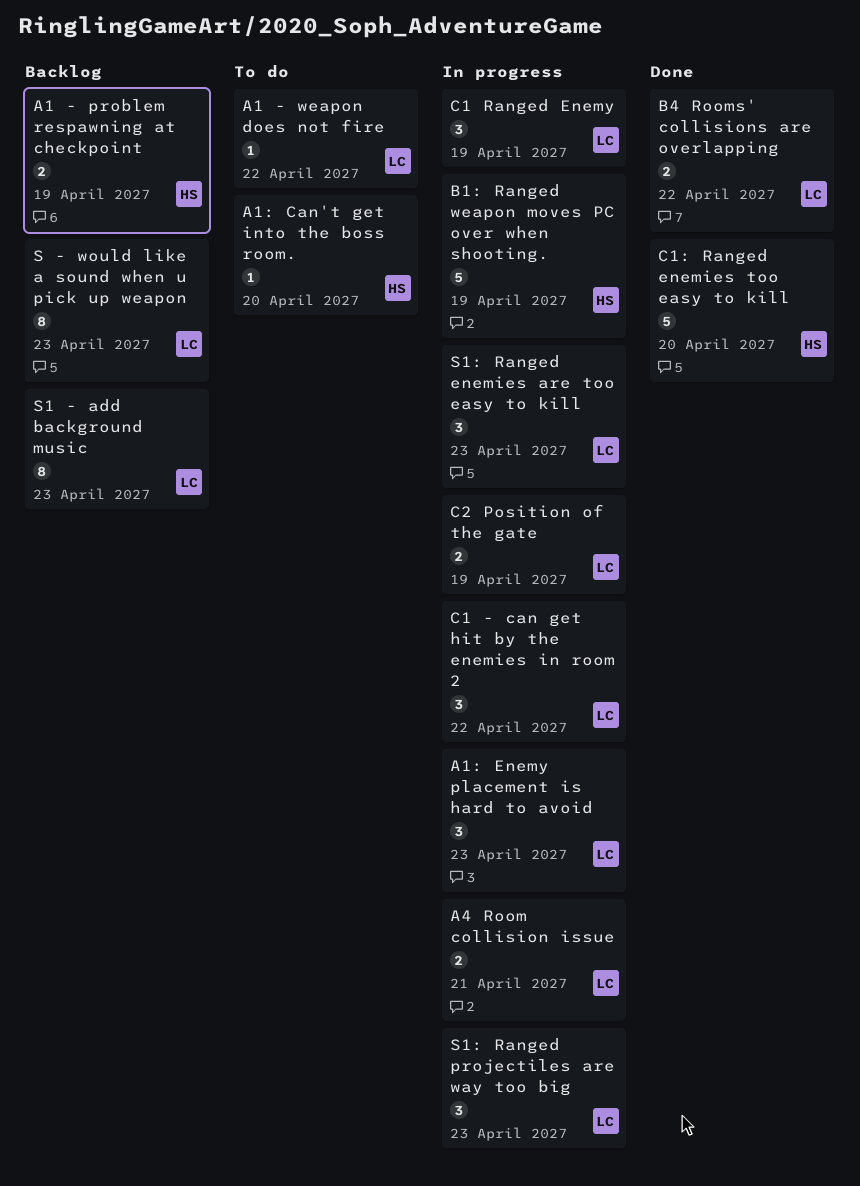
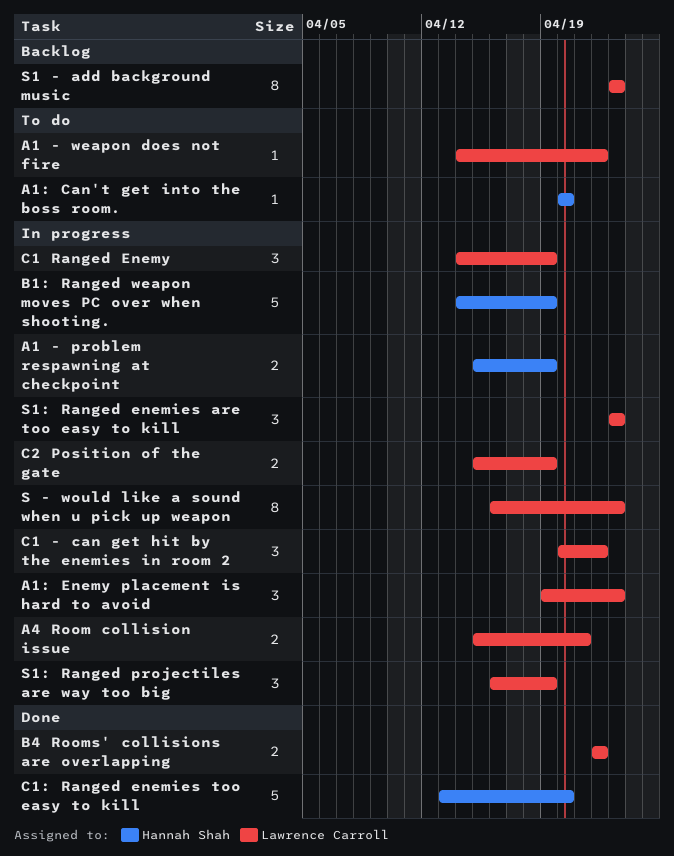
A1 - problem respawning at checkpoint, status: Backlog -> In progress
S - would like a sound when u pick up weapon, status: Backlog -> In progress
S1: Ranged projectiles are way too big, due: Apr 23 -> Apr 19

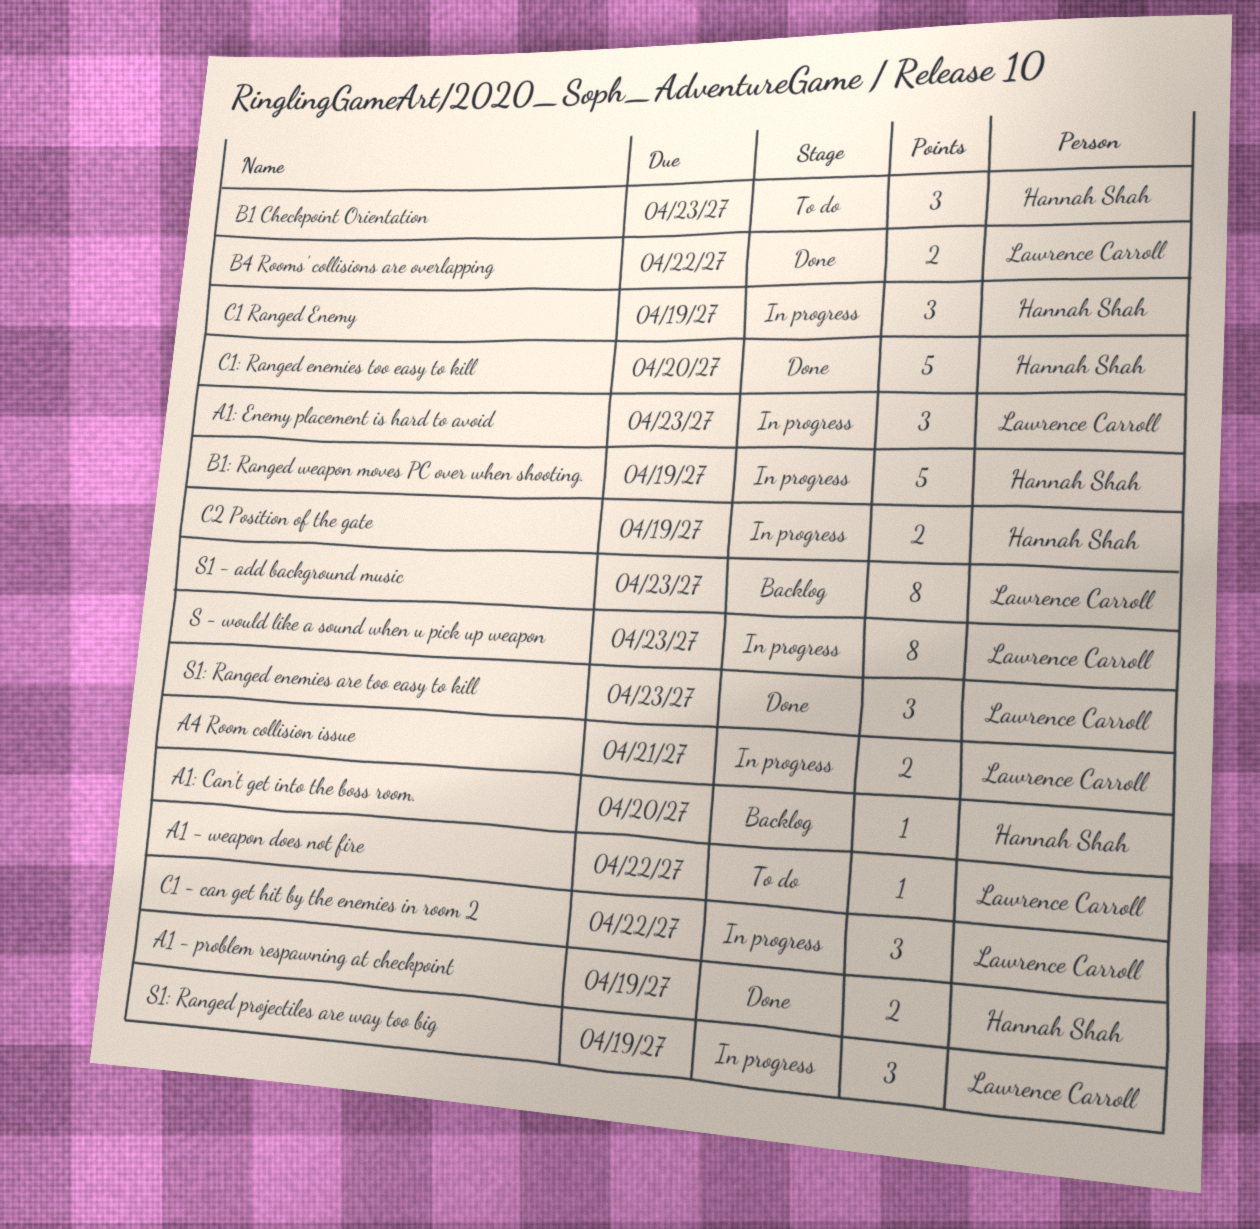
A1 - problem respawning at checkpoint, status: In progress -> Done
A1: Can't get into the boss room., status: To do -> Backlog
B1 Checkpoint Orientation: none -> present
C1 Ranged Enemy, owner: Lawrence Carroll -> Hannah Shah
C2 Position of the gate, owner: Lawrence Carroll -> Hannah Shah
S1: Ranged enemies are too easy to kill, status: In progress -> Done

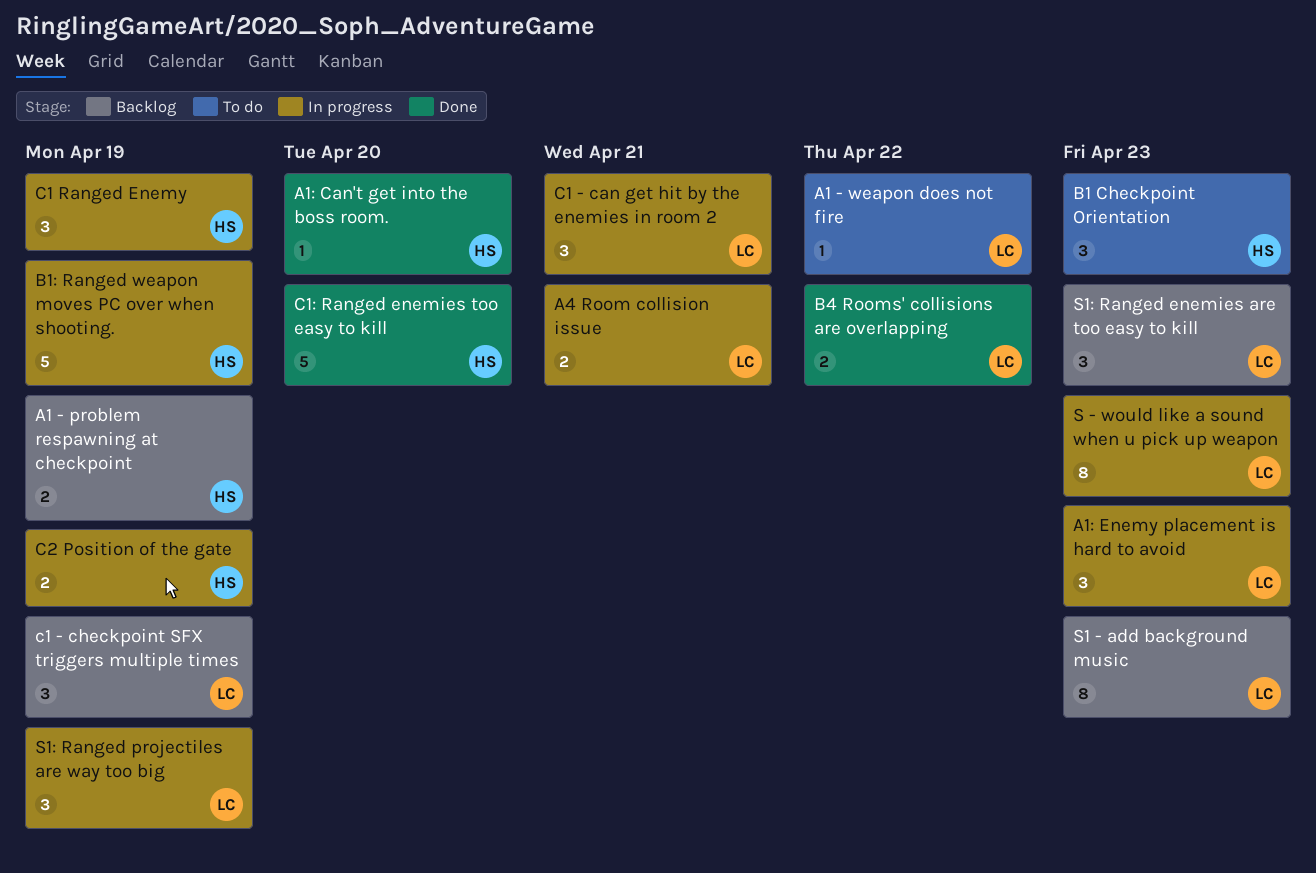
A1 - problem respawning at checkpoint, status: Done -> Backlog
A1: Can't get into the boss room., status: Backlog -> Done
C1 - can get hit by the enemies in room 2, due: Apr 22 -> Apr 21
c1 - checkpoint SFX triggers multiple times: none -> present
S1: Ranged enemies are too easy to kill, status: Done -> Backlog

